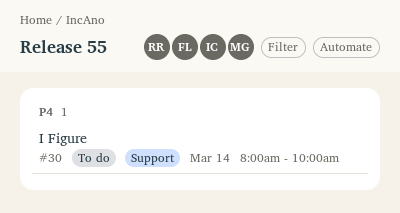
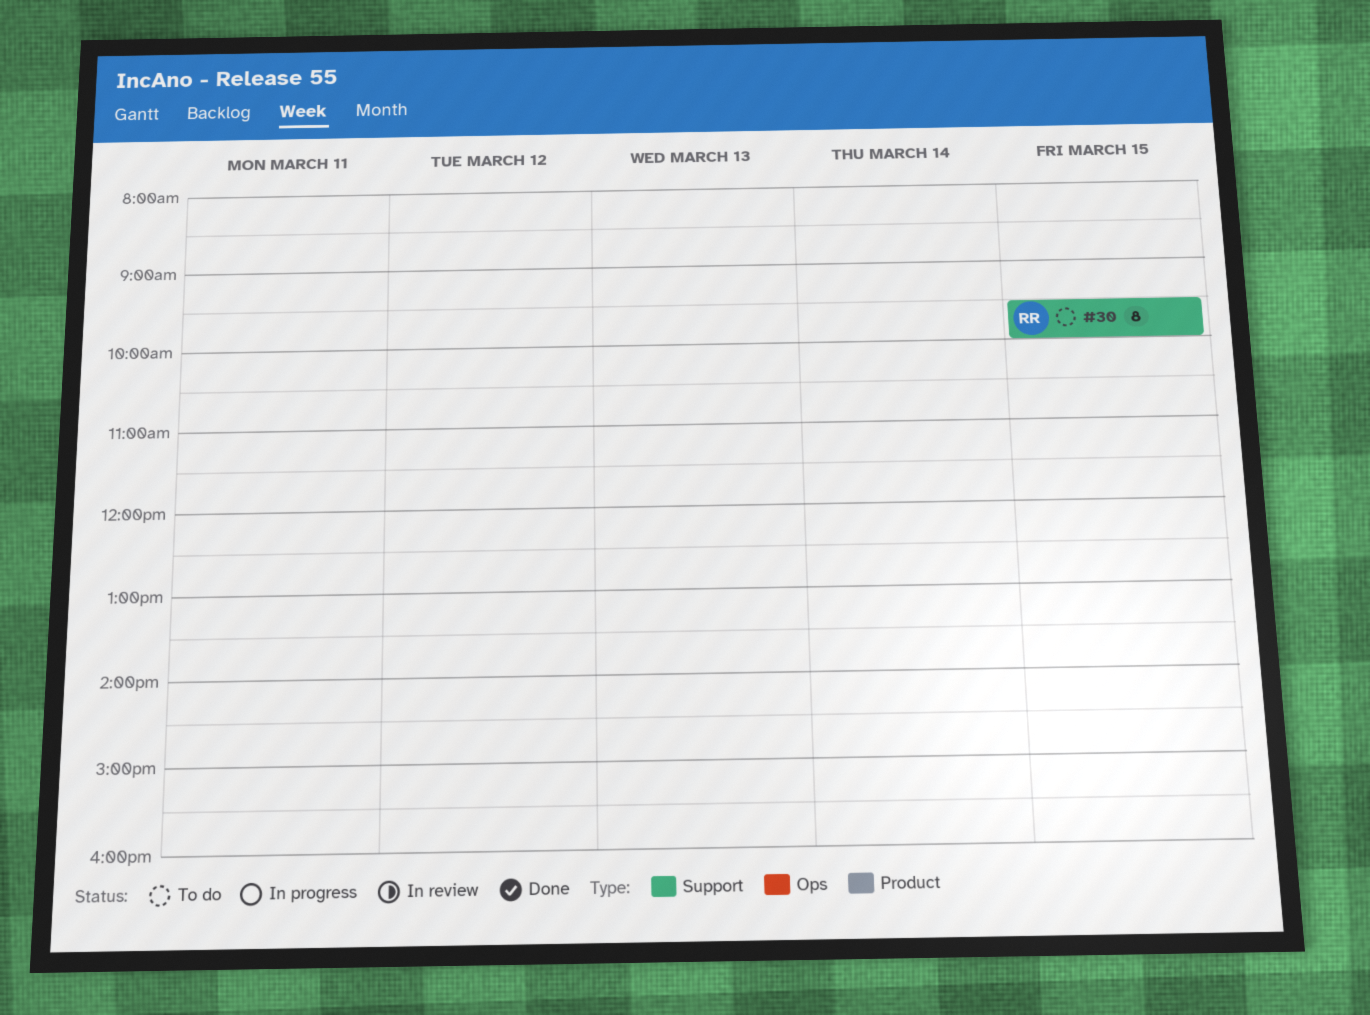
#30, day: Mar 14 -> Mar 15
#30, begins: 08:00 -> 09:30

